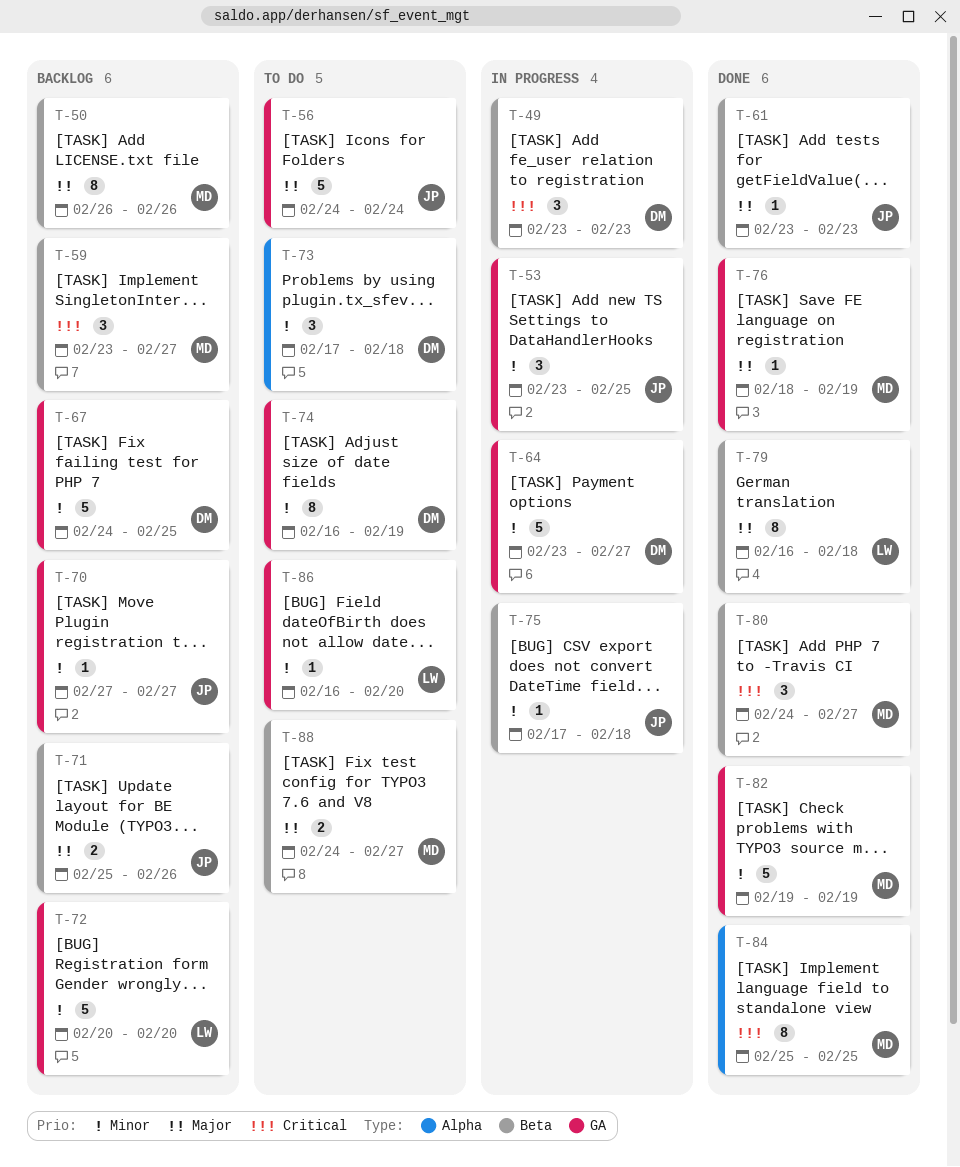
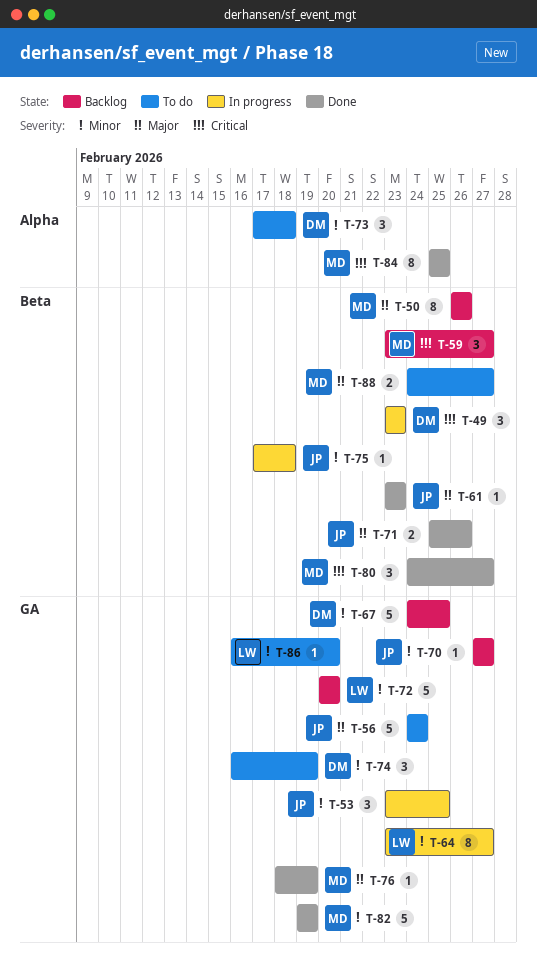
T-64, owner: DM -> LW
T-64, estimate: 5 -> 8
T-71, status: Backlog -> Done
T-74, estimate: 8 -> 3
T-79: present -> none

